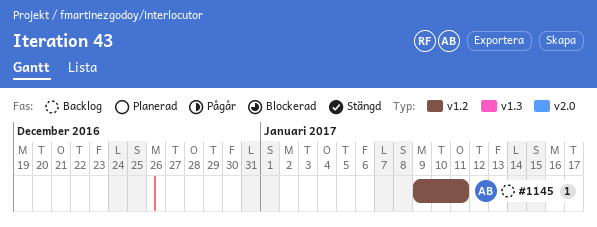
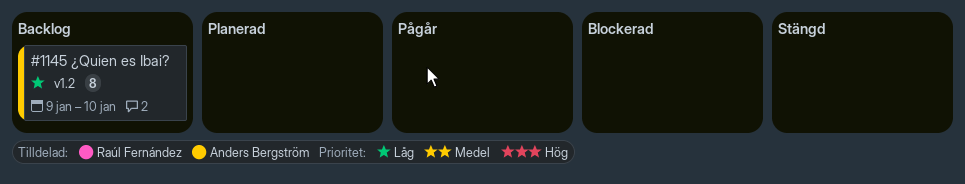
#1145, estimate: 1 -> 8
#1145, due: Jan 11 -> Jan 10

